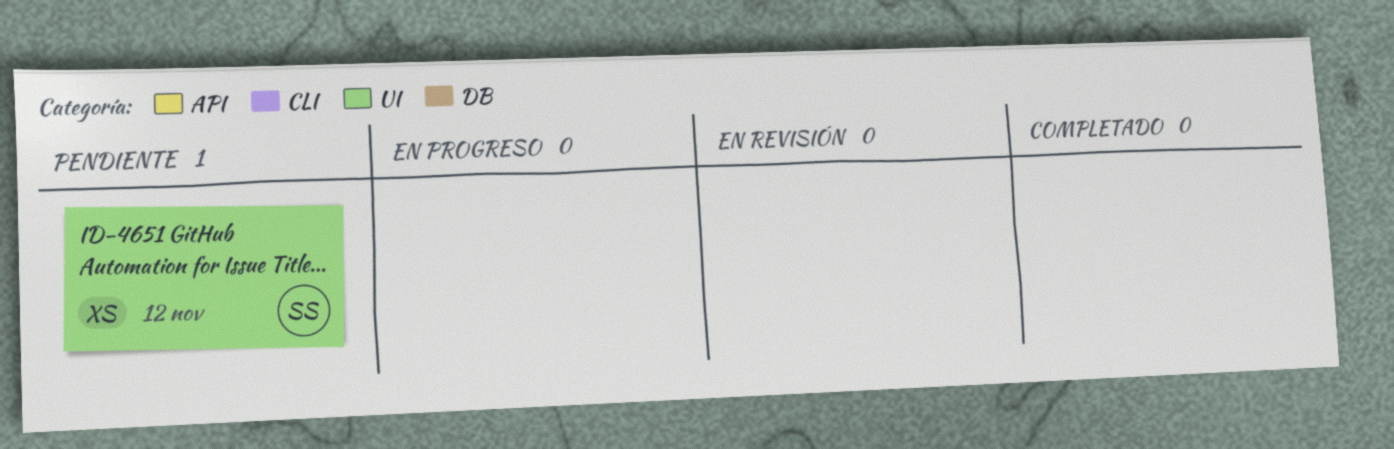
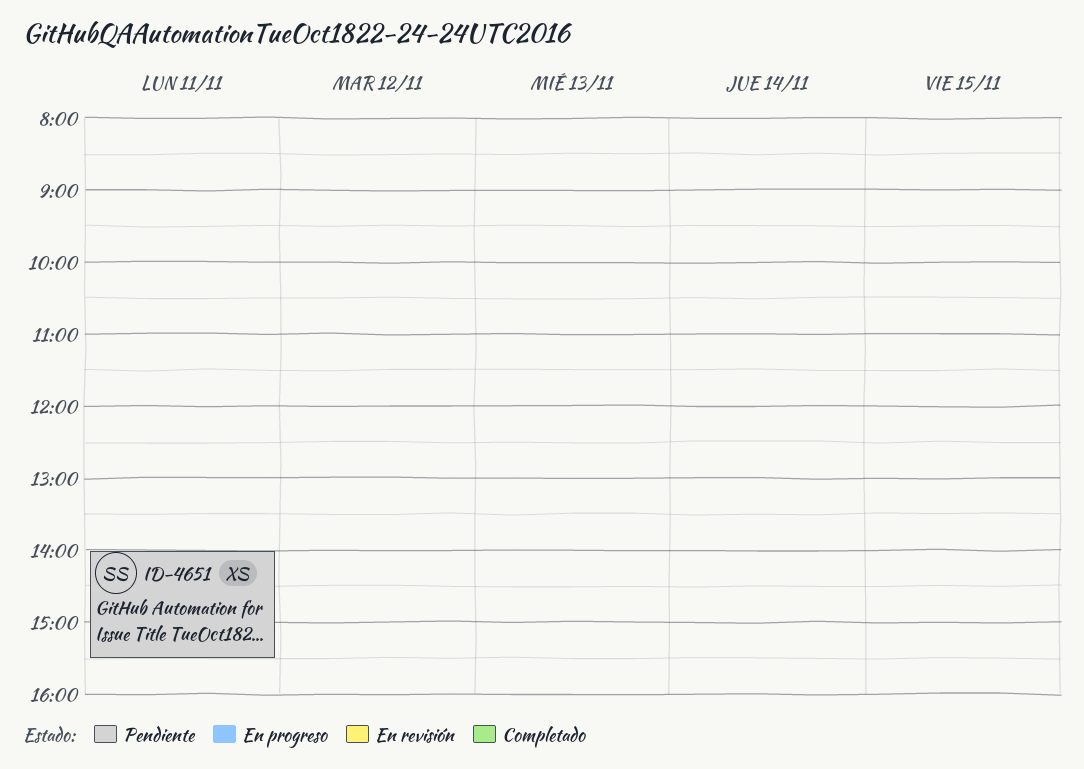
ID-4651, day: Nov 12 -> Nov 11

